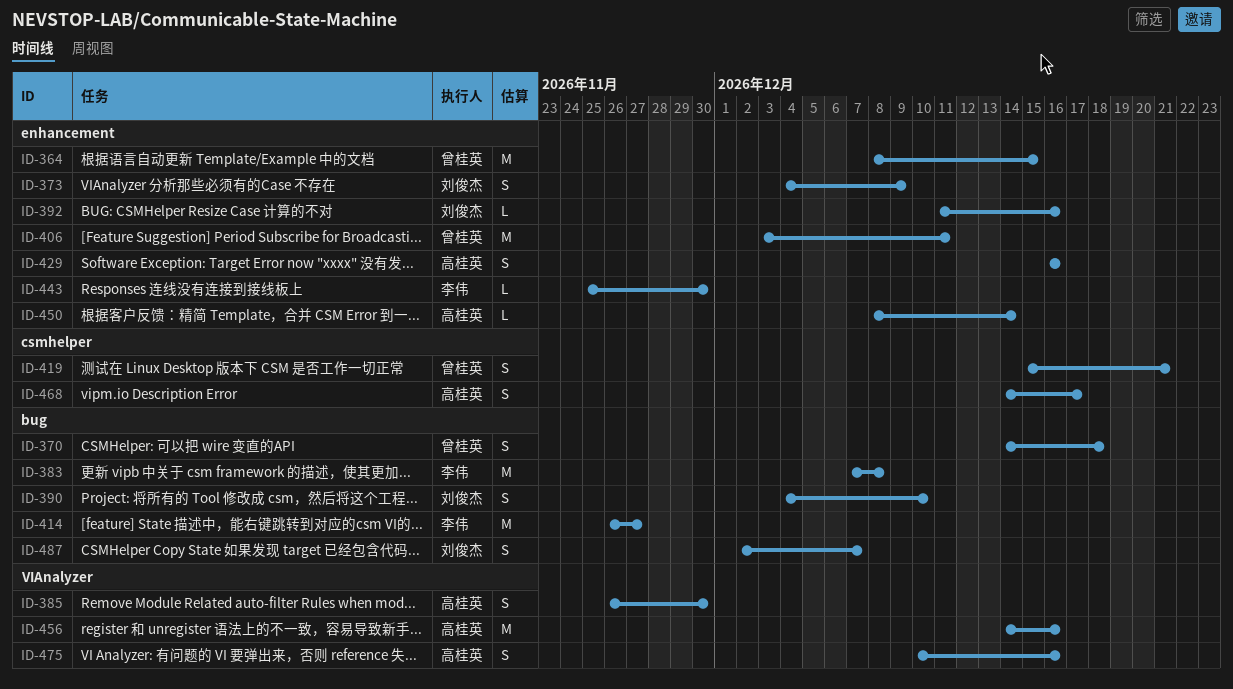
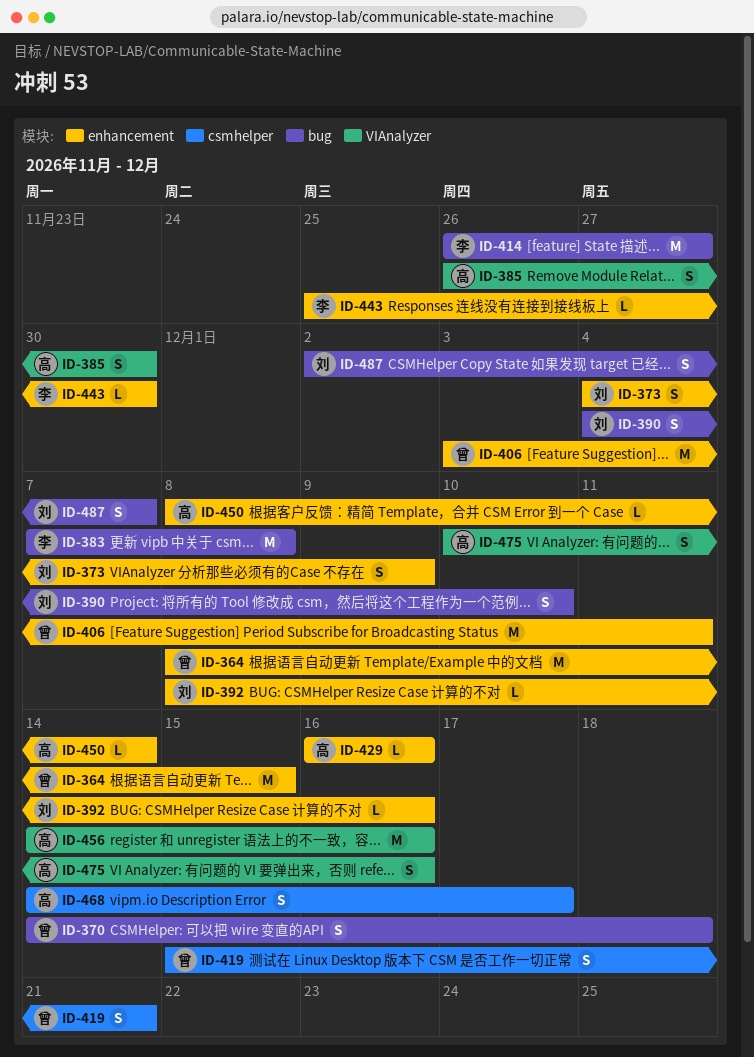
ID-392, start: Dec 11 -> Dec 8
ID-429, estimate: S -> L

